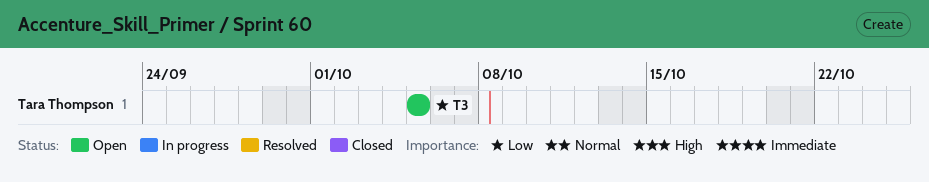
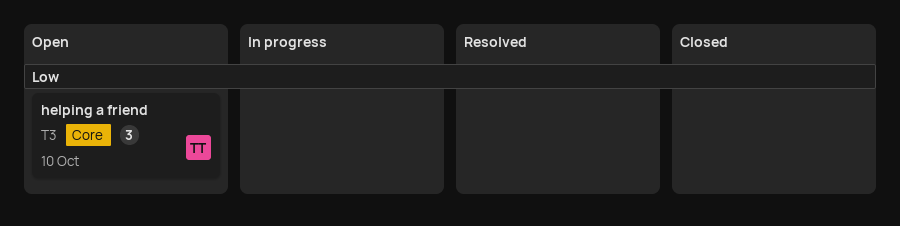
T3, due: Oct 5 -> Oct 10

